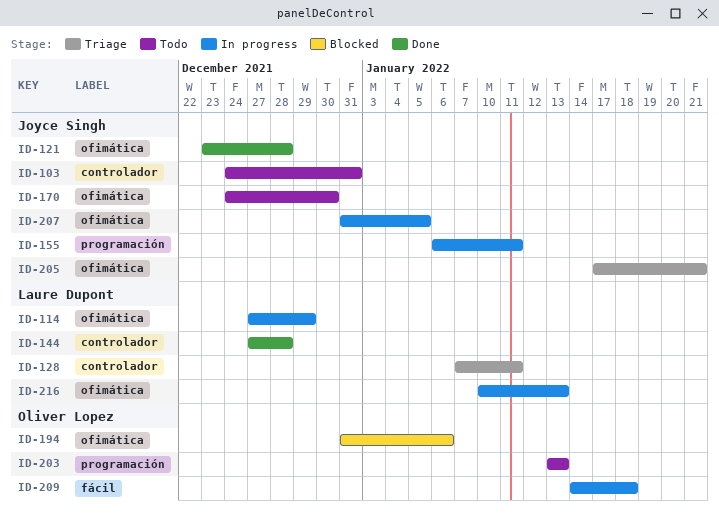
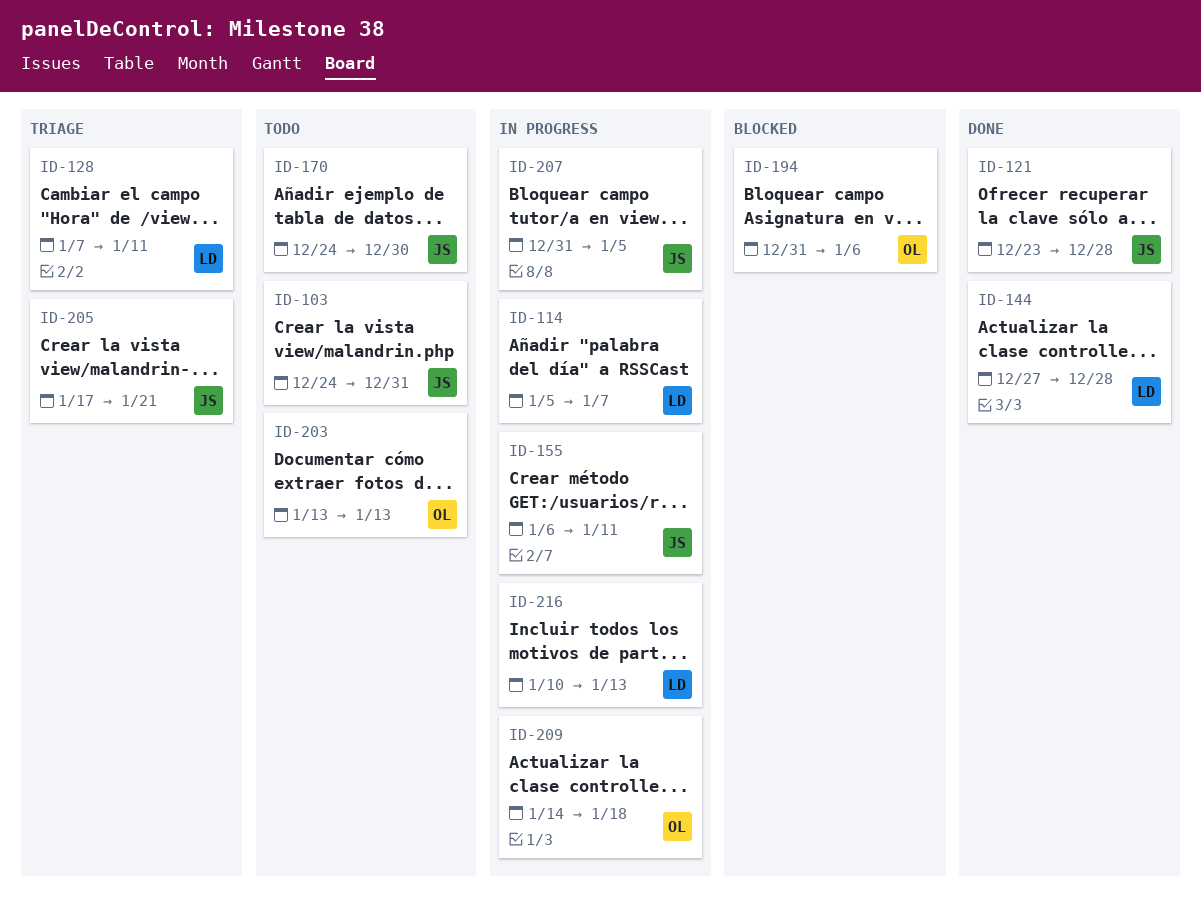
ID-114, start: Dec 27 -> Jan 5
ID-114, due: Dec 29 -> Jan 7

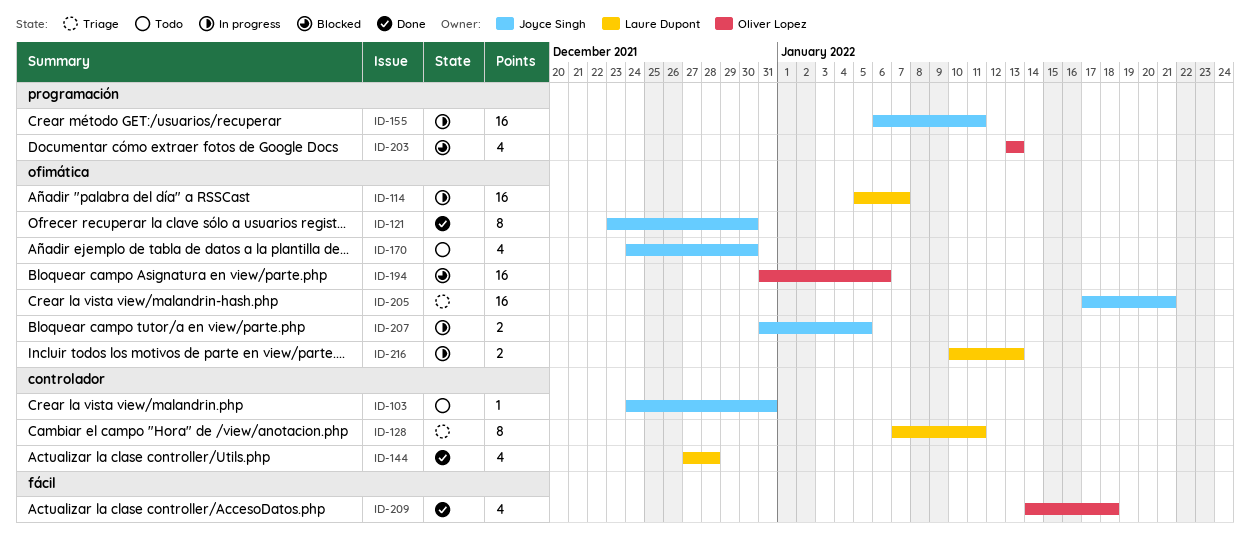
ID-121, due: Dec 28 -> Dec 30
ID-203, status: Todo -> Blocked
ID-209, status: In progress -> Done

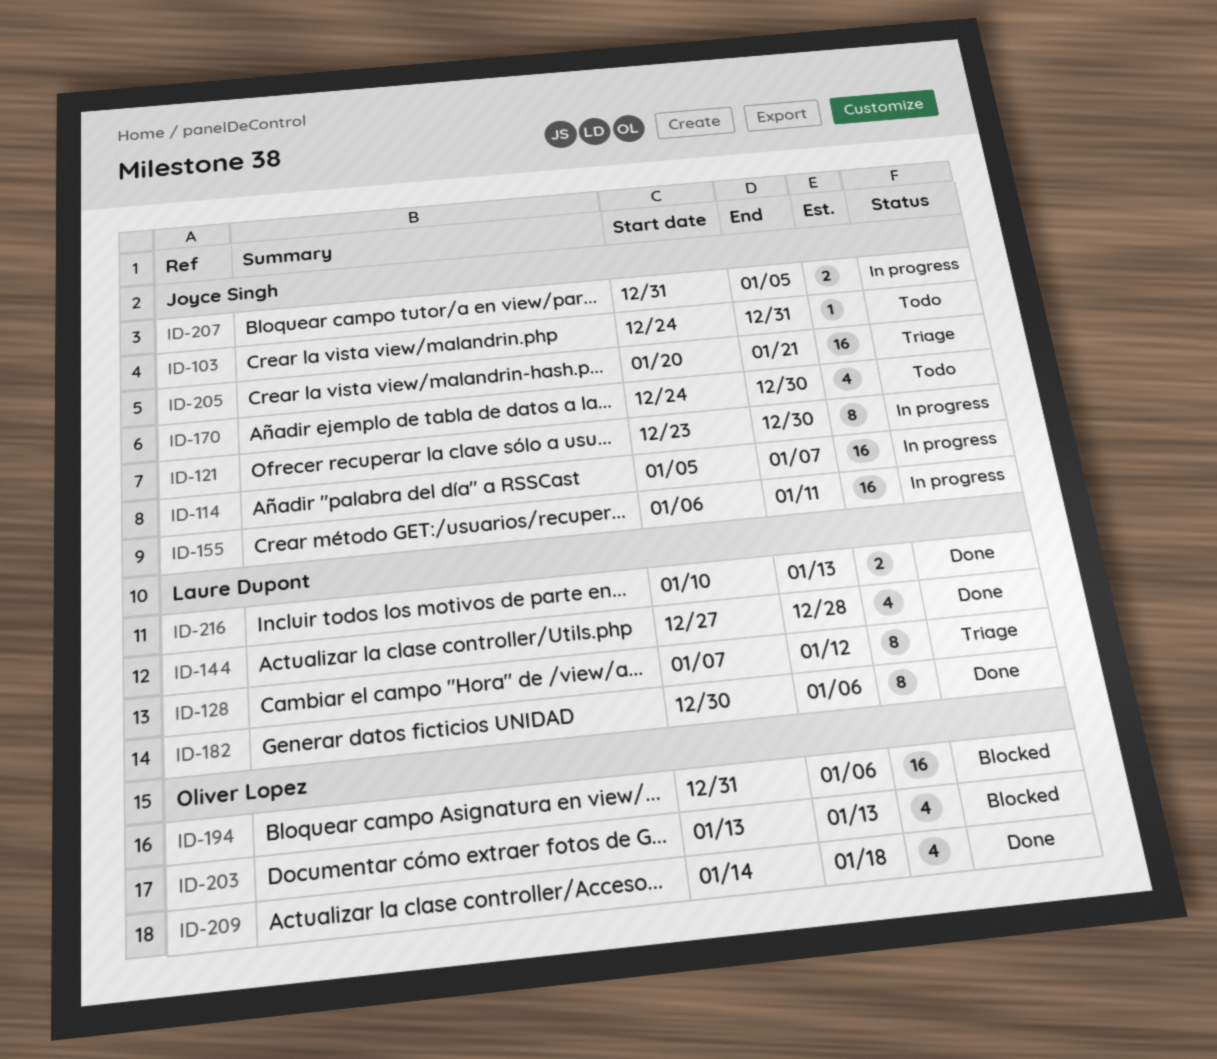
ID-114, owner: Laure Dupont -> Joyce Singh
ID-121, status: Done -> In progress
ID-128, due: Jan 11 -> Jan 12
ID-182: none -> present
ID-205, start: Jan 17 -> Jan 20
ID-216, status: In progress -> Done

